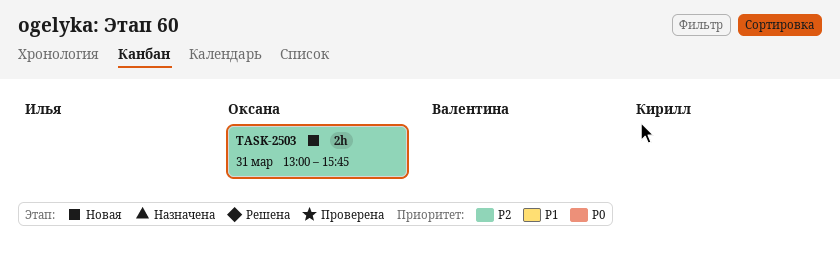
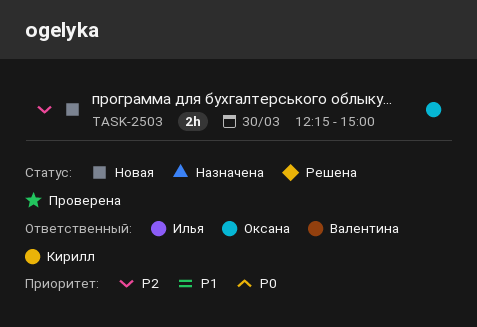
TASK-2503, day: Mar 31 -> Mar 30
TASK-2503, begins: 13:00 -> 12:15
TASK-2503, ends: 15:45 -> 15:00

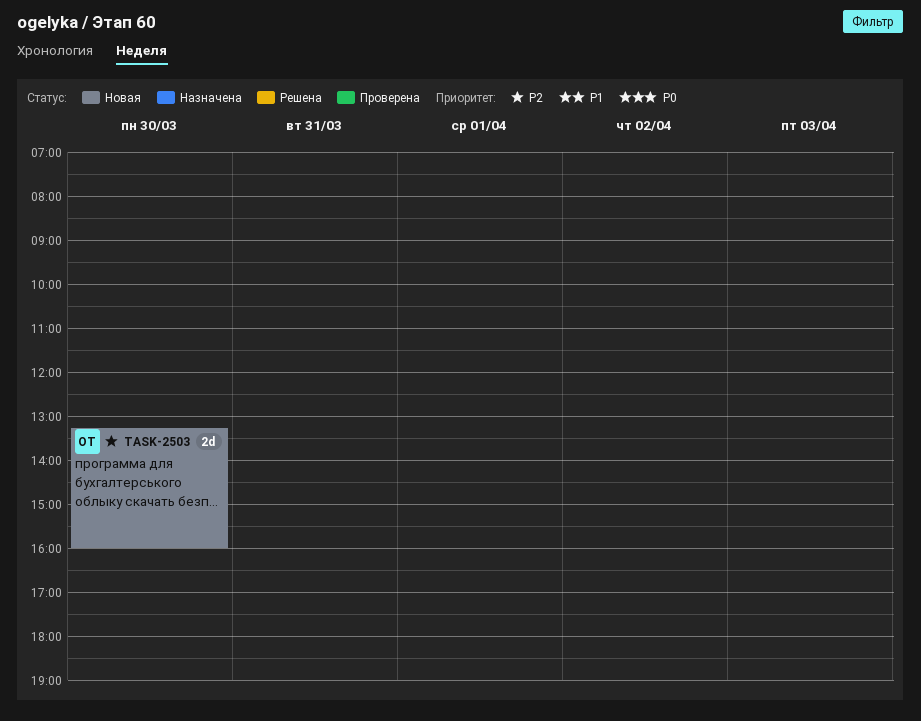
TASK-2503, estimate: 2h -> 2d
TASK-2503, begins: 12:15 -> 13:15
TASK-2503, ends: 15:00 -> 16:00

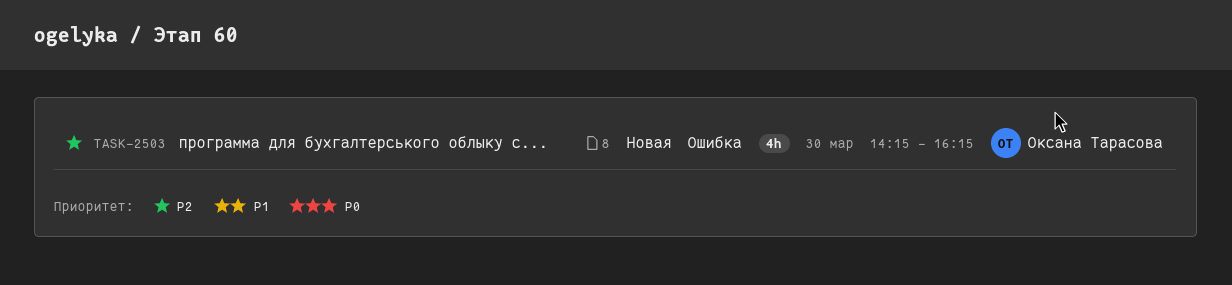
TASK-2503, estimate: 2d -> 4h
TASK-2503, begins: 13:15 -> 14:15
TASK-2503, ends: 16:00 -> 16:15

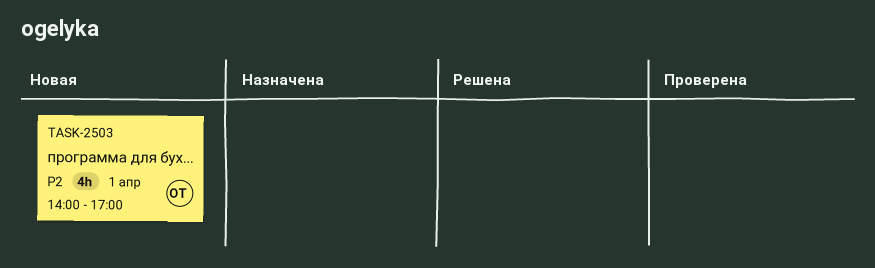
TASK-2503, day: Mar 30 -> Apr 1
TASK-2503, begins: 14:15 -> 14:00
TASK-2503, ends: 16:15 -> 17:00

